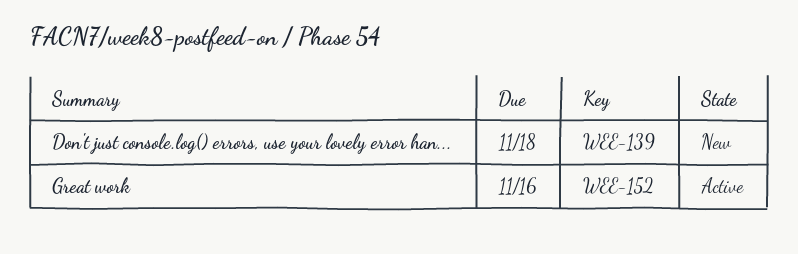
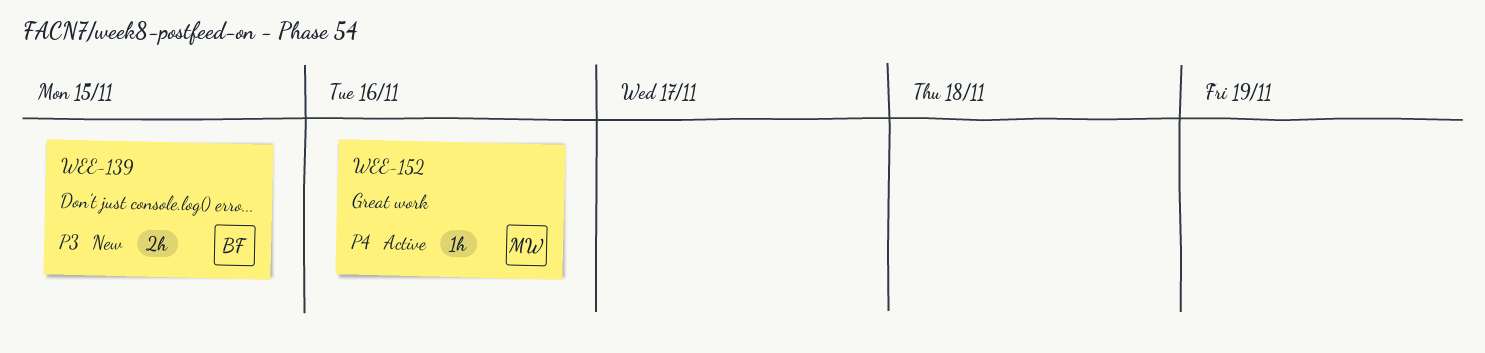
WEE-139, due: Nov 18 -> Nov 15

